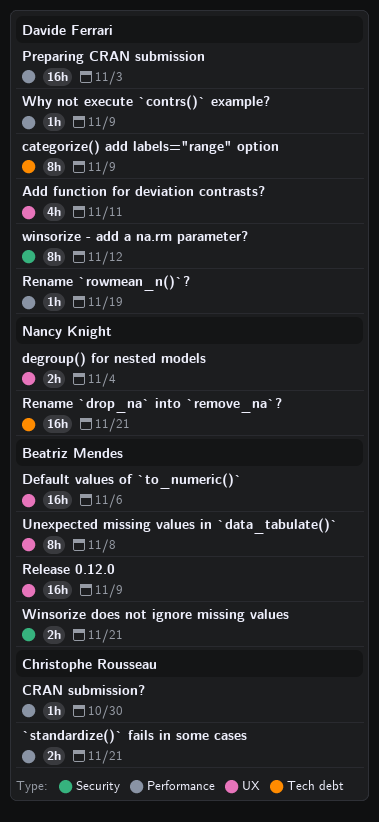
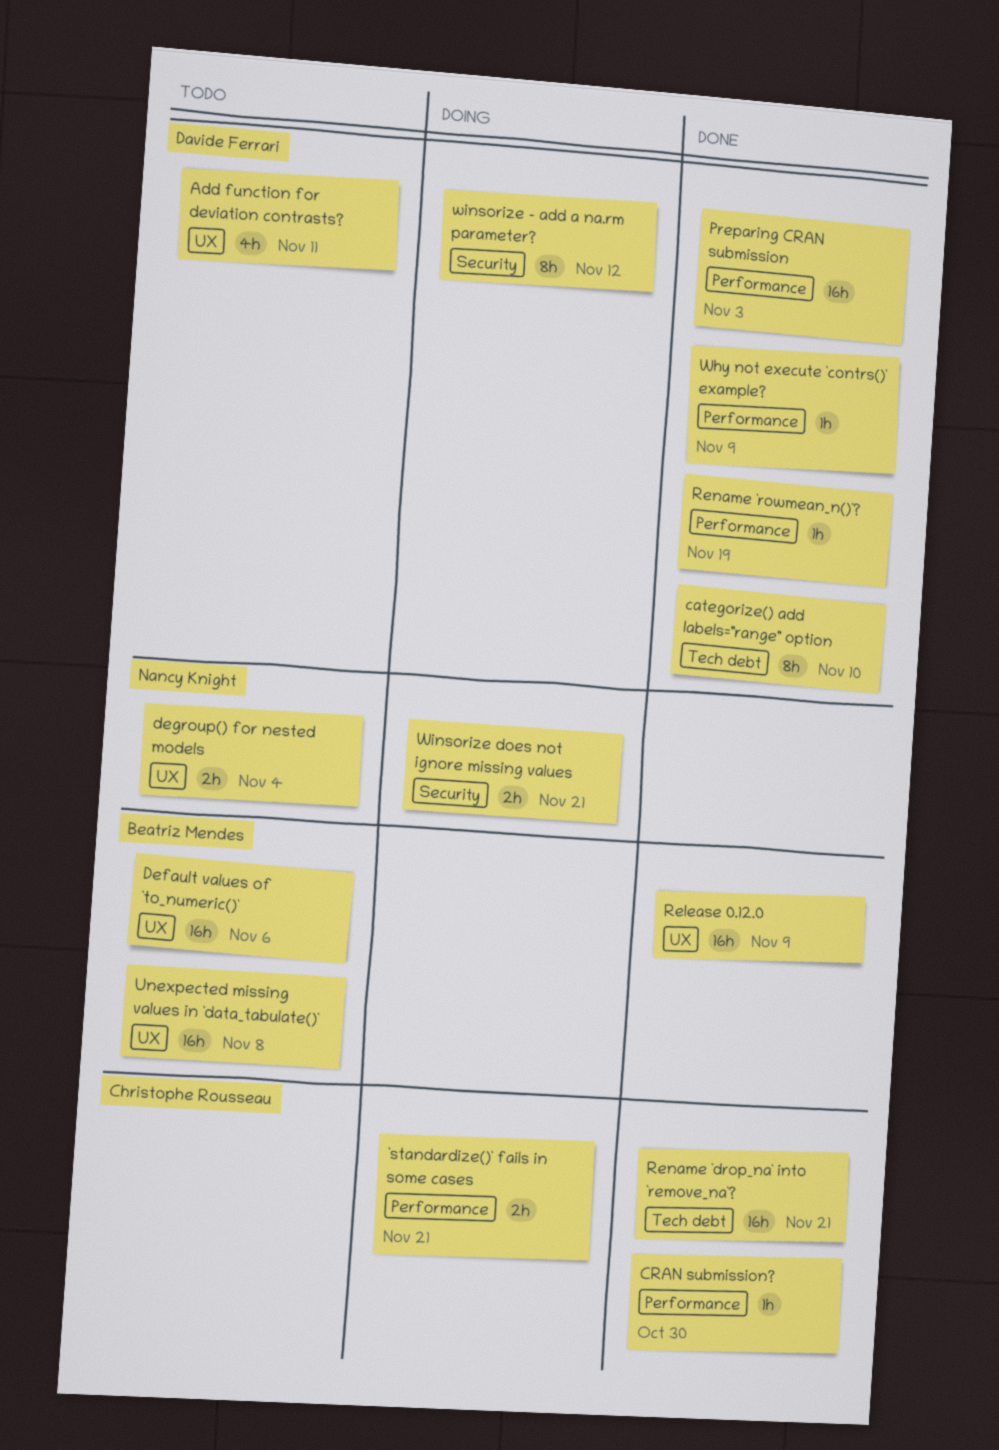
categorize() add labels="range" option, due: Nov 9 -> Nov 10
Rename `drop_na` into `remove_na`?, owner: Nancy Knight -> Christophe Rousseau
Unexpected missing values in `data_tabulate()`, estimate: 8h -> 16h
Winsorize does not ignore missing values, owner: Beatriz Mendes -> Nancy Knight

